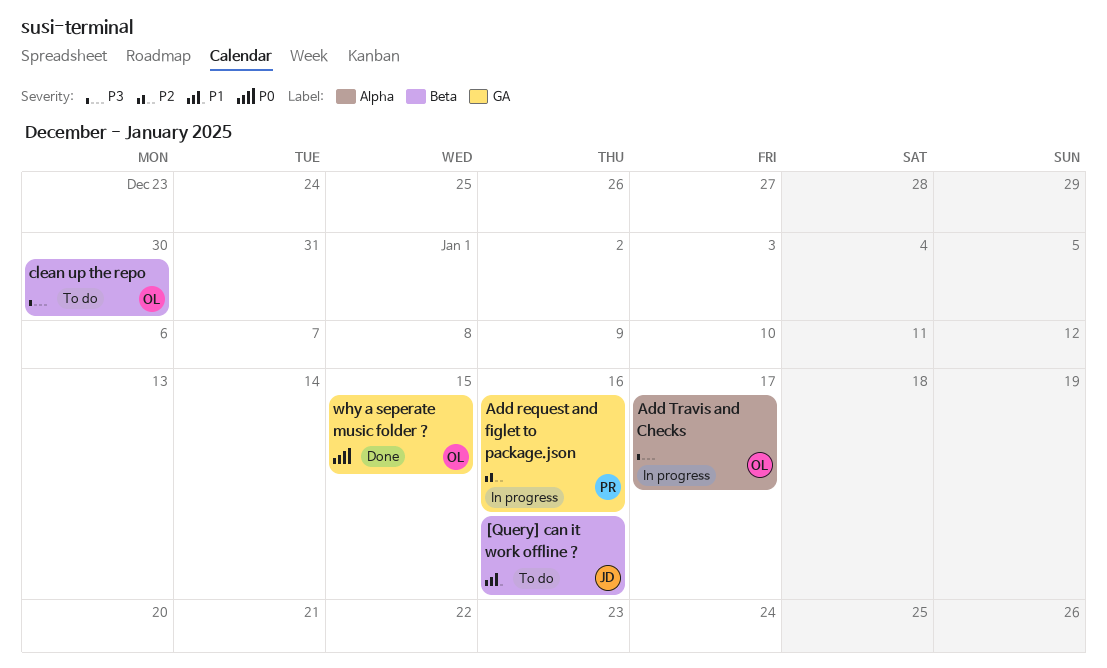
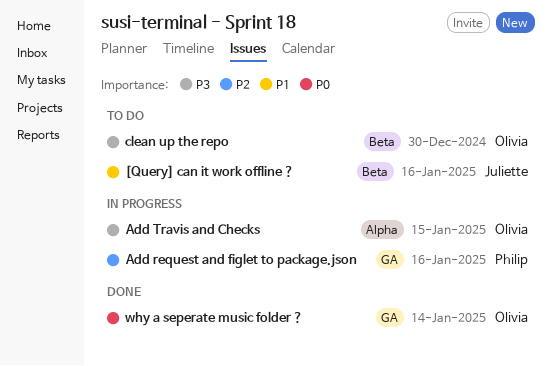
Add Travis and Checks, due: Jan 17 -> Jan 15
why a seperate music folder ?, due: Jan 15 -> Jan 14

